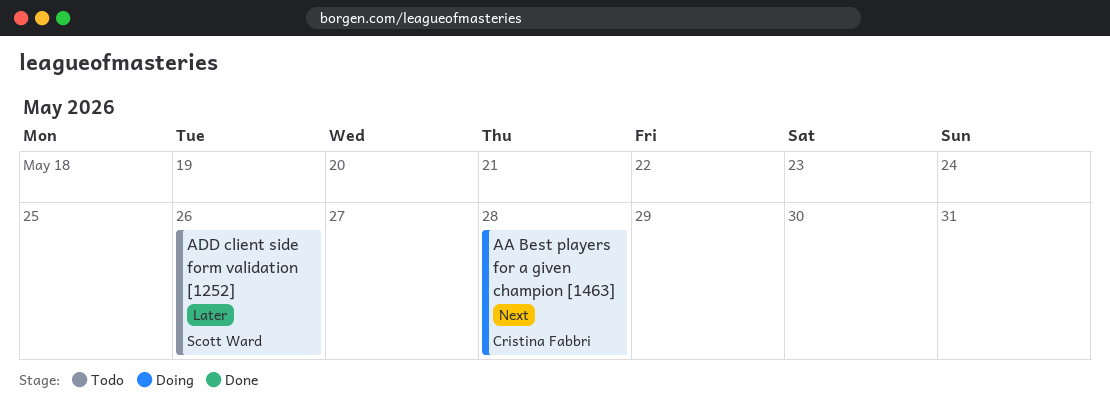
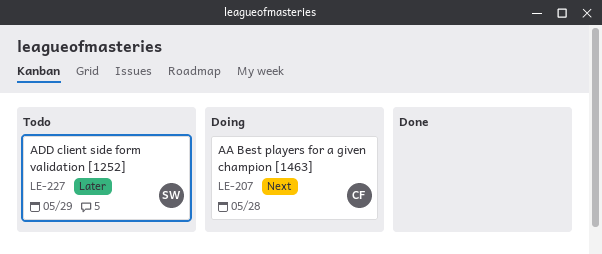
ADD client side form validation [1252], due: May 26 -> May 29

